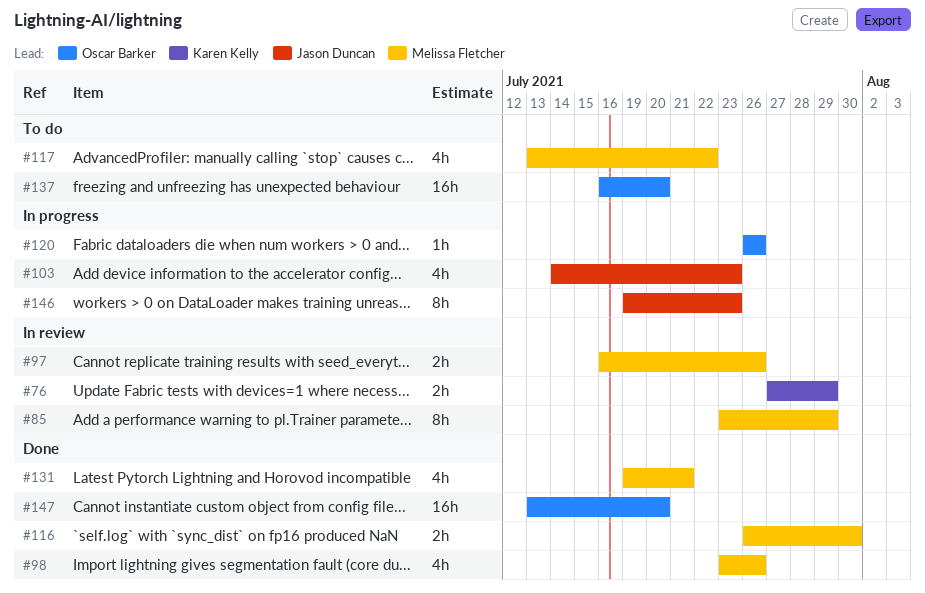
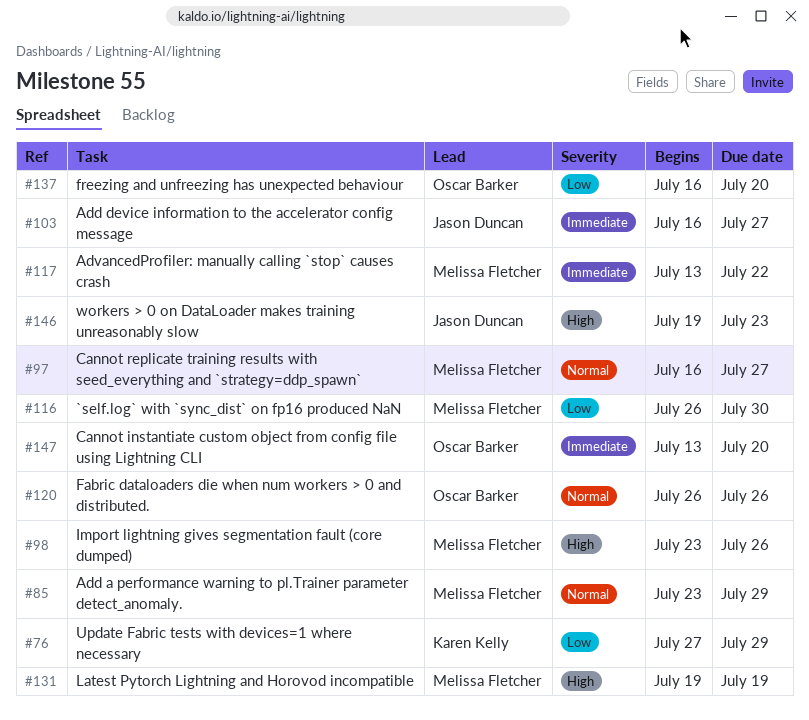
#97, due: Jul 26 -> Jul 27
#103, start: Jul 14 -> Jul 16
#103, due: Jul 23 -> Jul 27
#131, due: Jul 21 -> Jul 19

